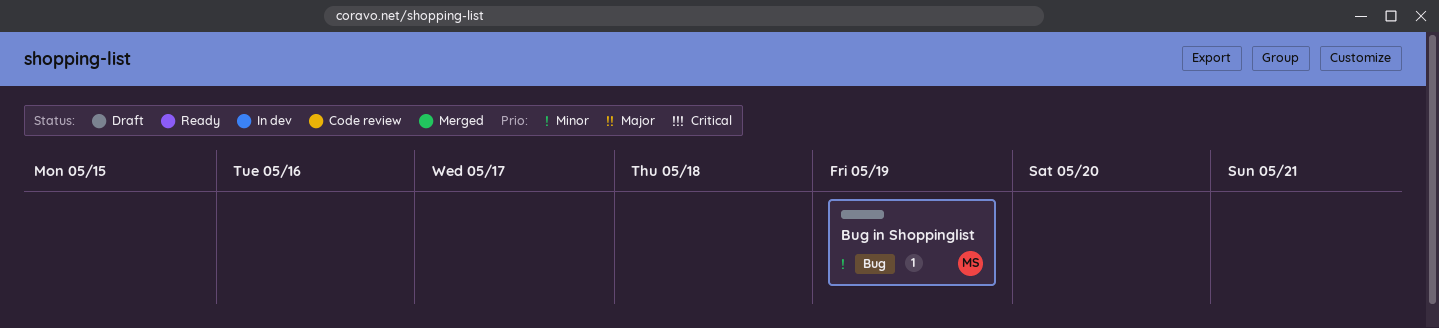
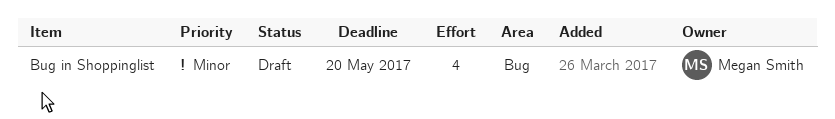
Bug in Shoppinglist, estimate: 1 -> 4
Bug in Shoppinglist, due: May 19 -> May 20

